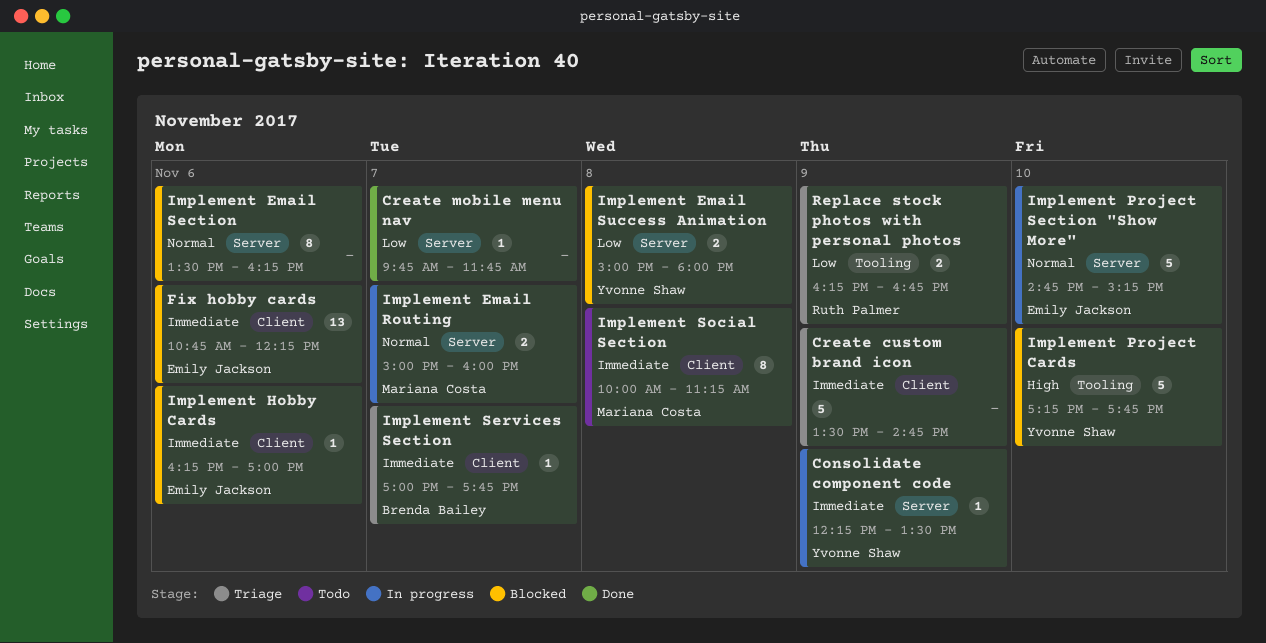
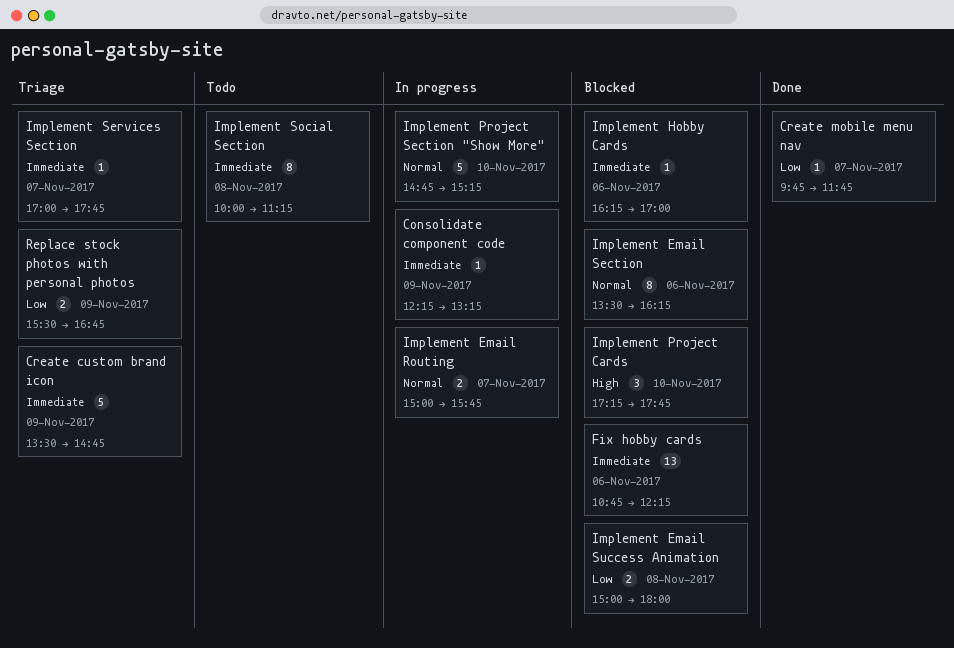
Consolidate component code, ends: 13:30 -> 13:15
Implement Email Routing, ends: 16:00 -> 15:45
Implement Project Cards, estimate: 5 -> 3
Replace stock photos with personal photos, begins: 16:15 -> 15:30

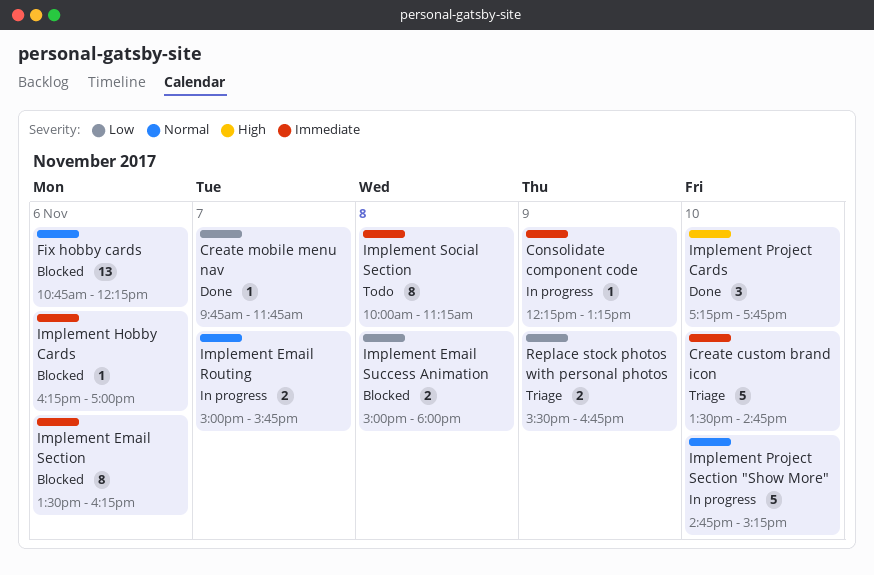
Create custom brand icon, day: Nov 9 -> Nov 10
Fix hobby cards, priority: Immediate -> Normal
Implement Email Section, priority: Normal -> Immediate
Implement Project Cards, status: Blocked -> Done
Implement Services Section: present -> none

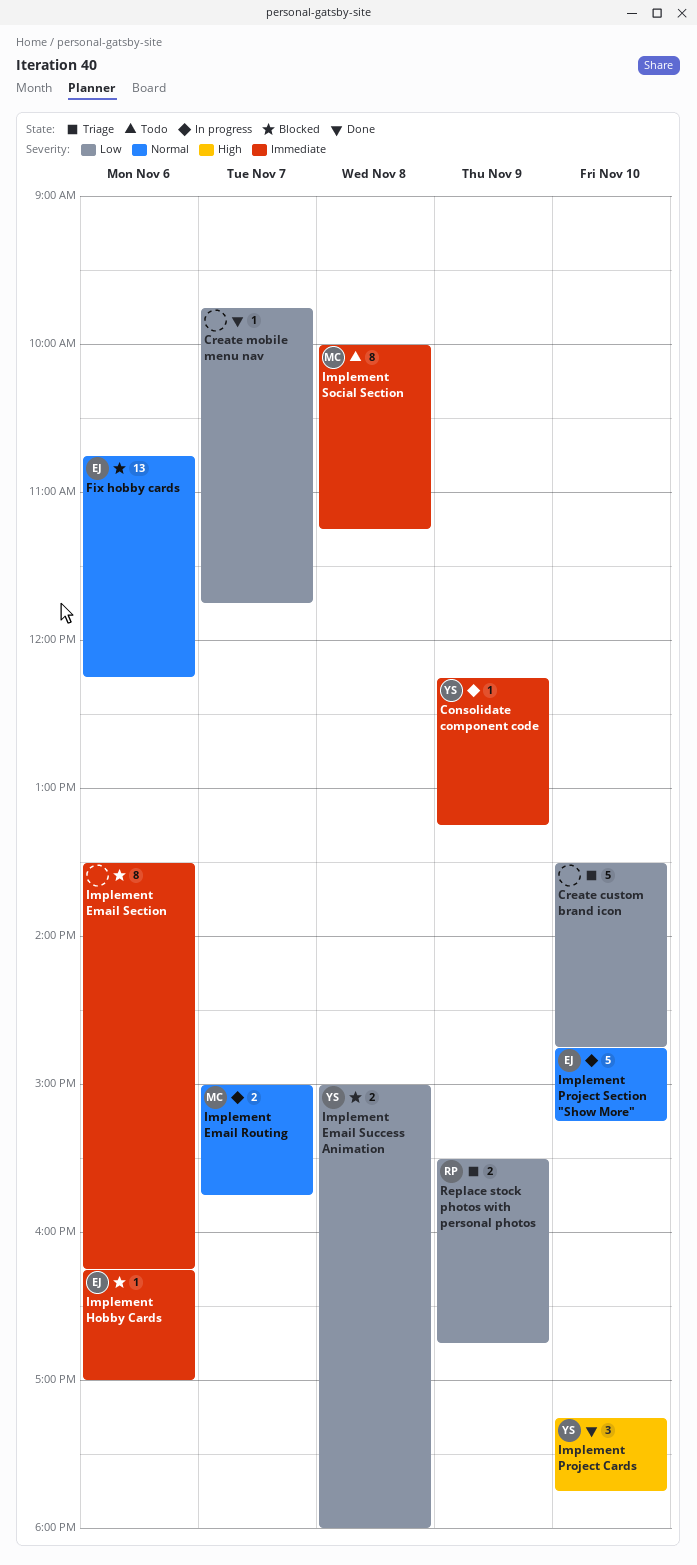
Create custom brand icon, priority: Immediate -> Low

